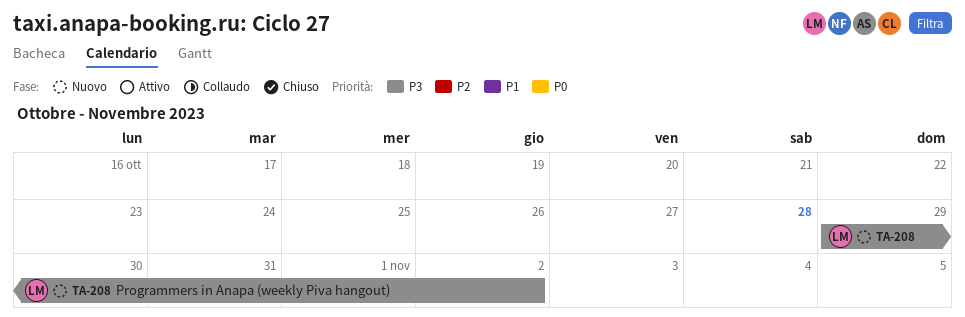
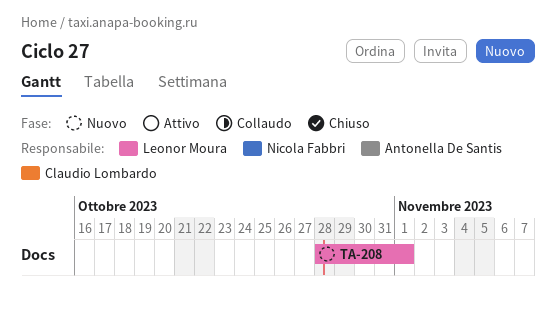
TA-208, start: Oct 29 -> Oct 28
TA-208, due: Nov 2 -> Nov 1

